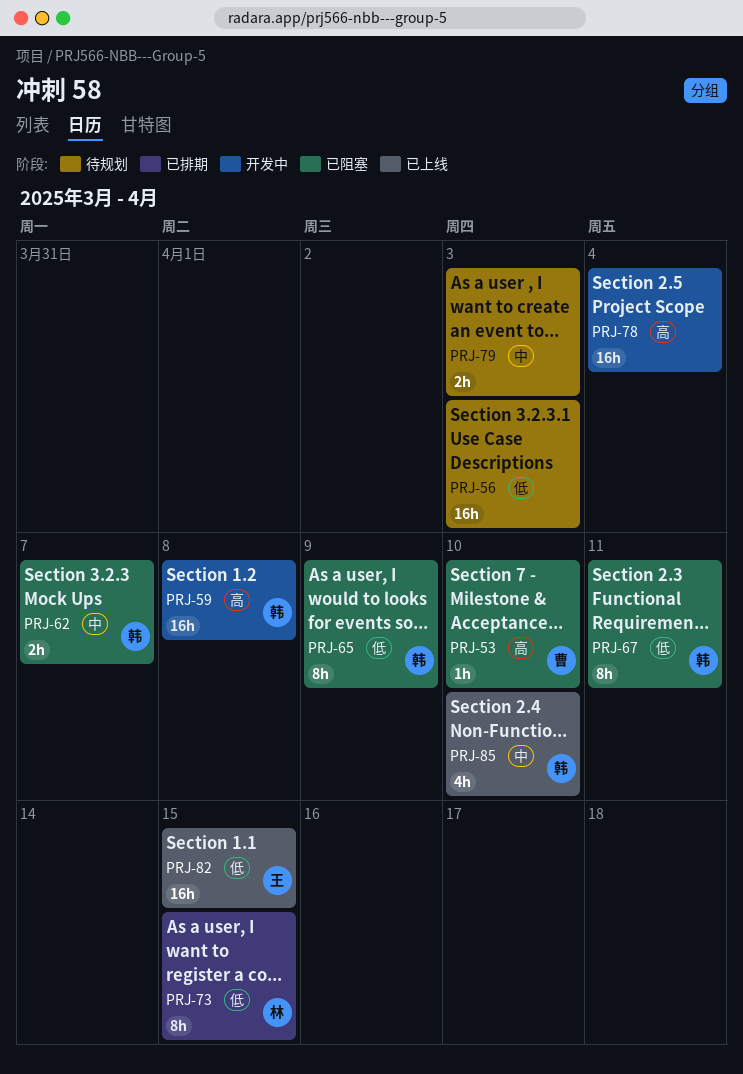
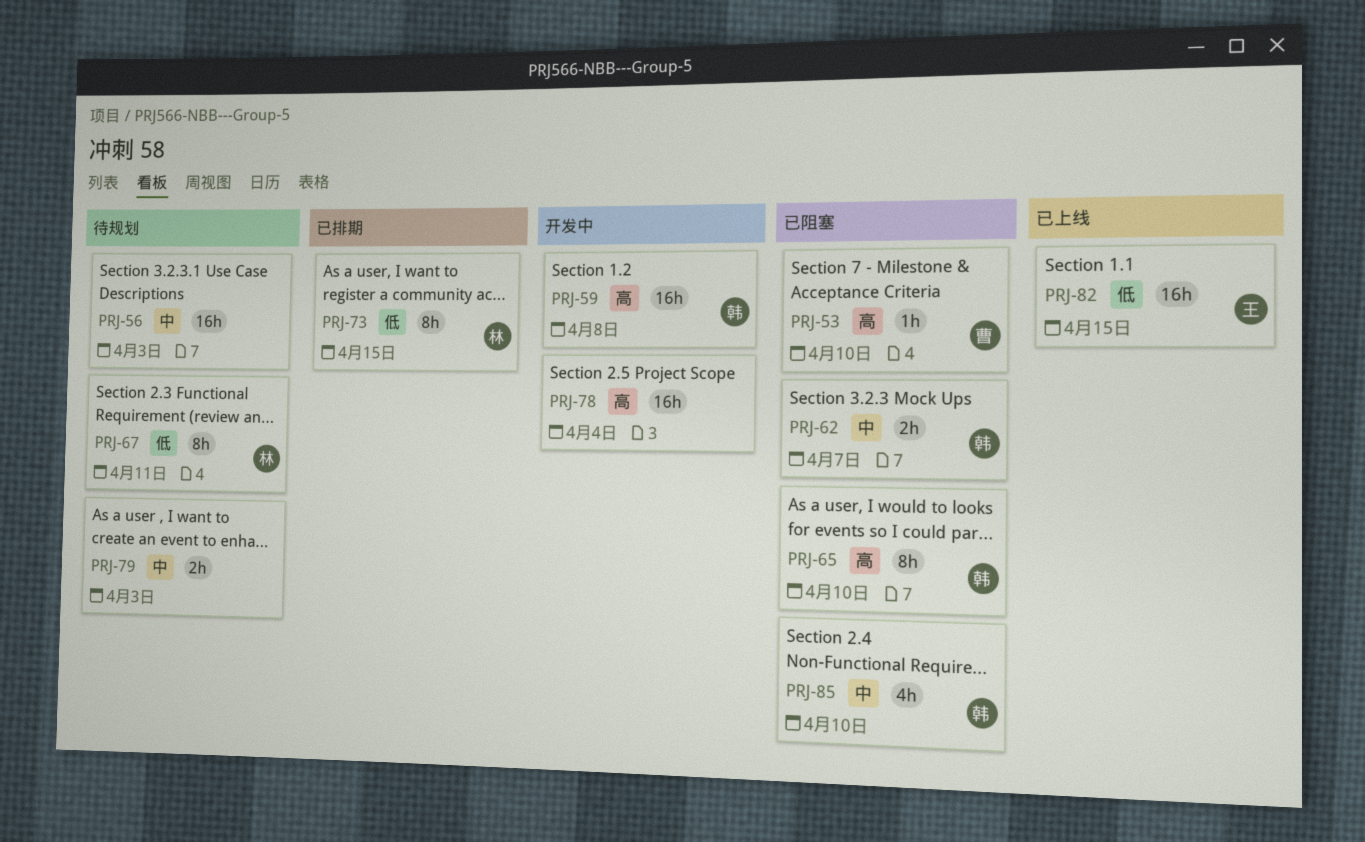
PRJ-56, priority: 低 -> 中
PRJ-65, priority: 低 -> 高
PRJ-65, due: Apr 9 -> Apr 10
PRJ-67, status: 已阻塞 -> 待规划
PRJ-67, owner: 韩 -> 林
PRJ-85, status: 已上线 -> 已阻塞

